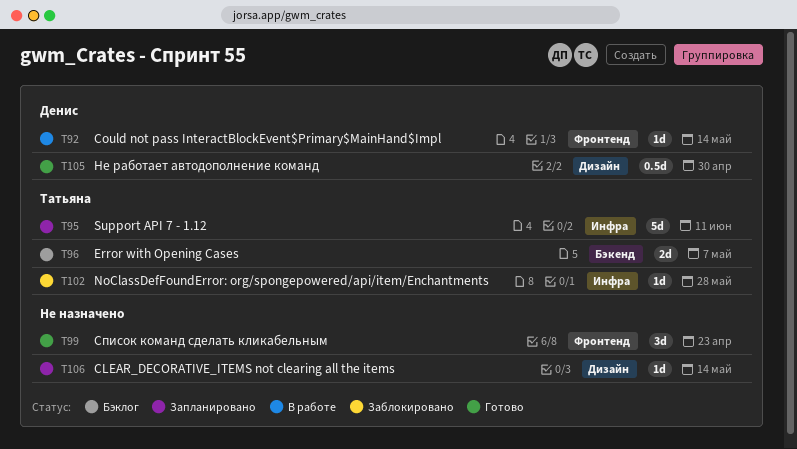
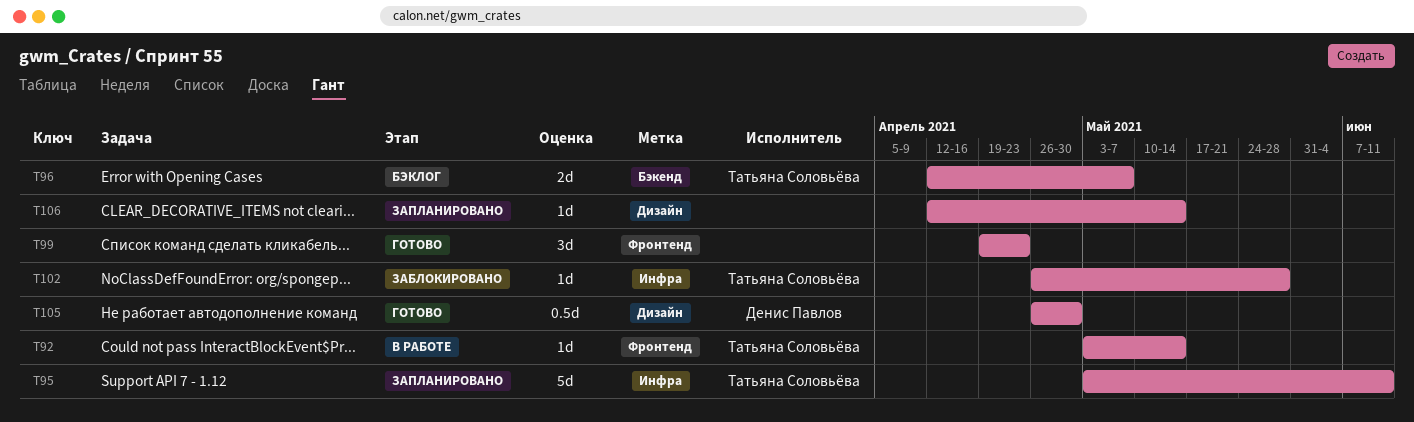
T92, owner: Денис Павлов -> Татьяна Соловьёва

